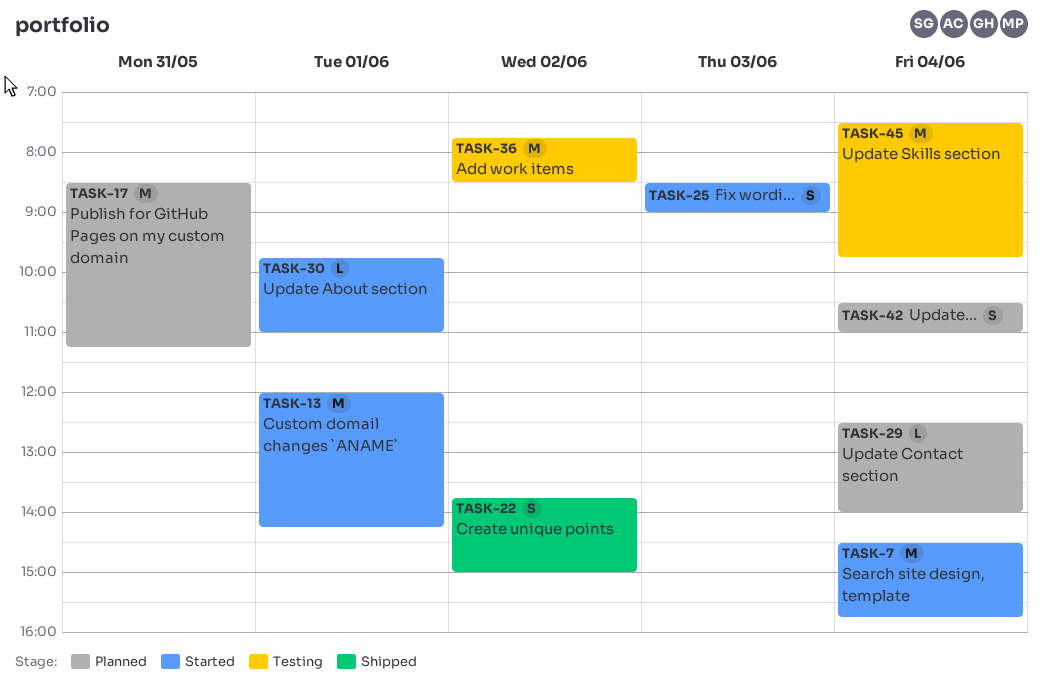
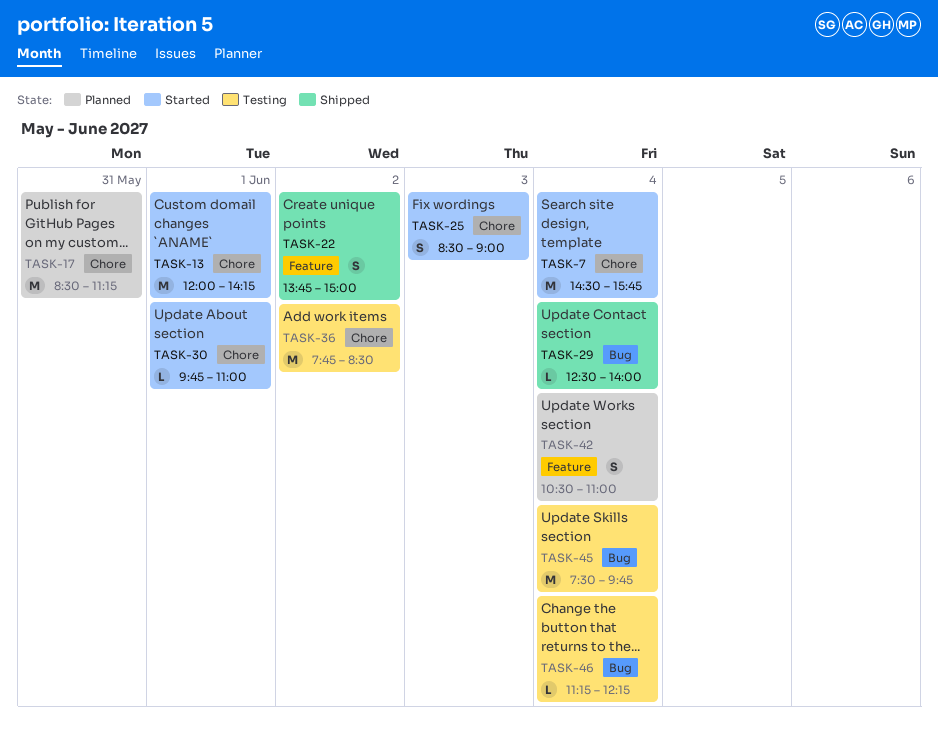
TASK-29, status: Planned -> Shipped
TASK-46: none -> present

